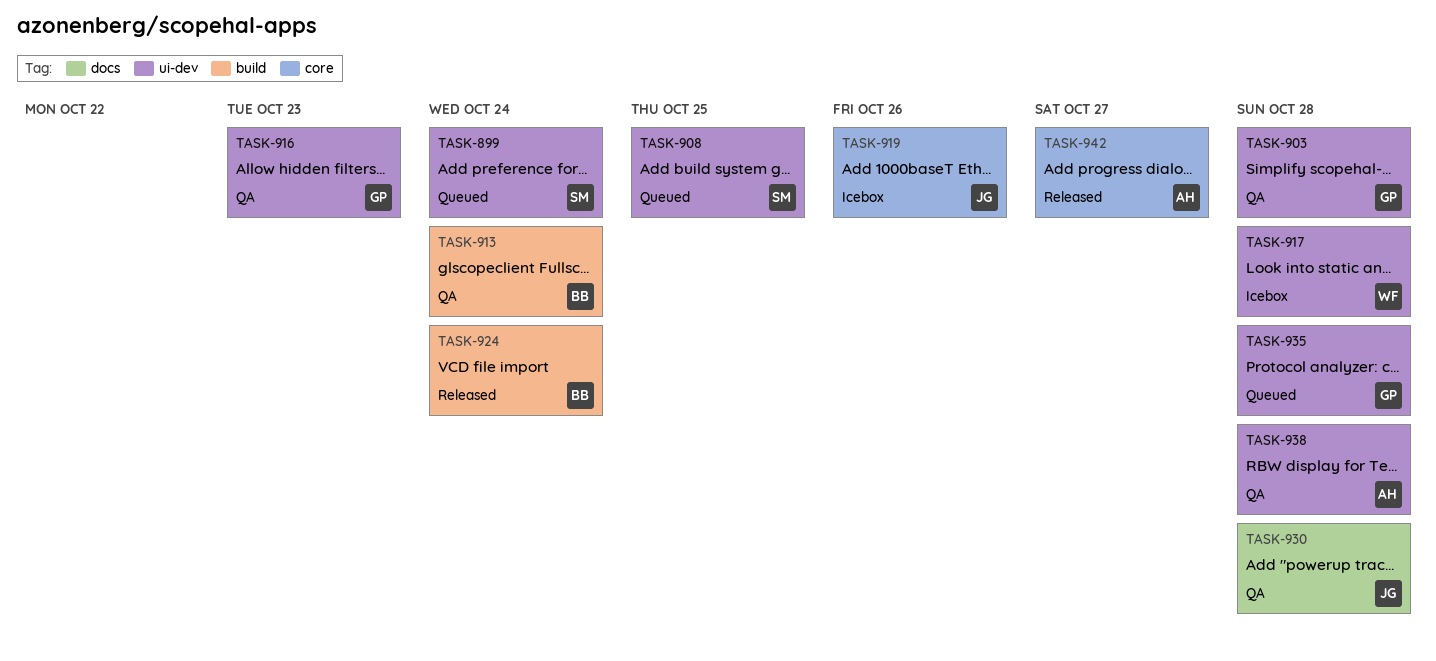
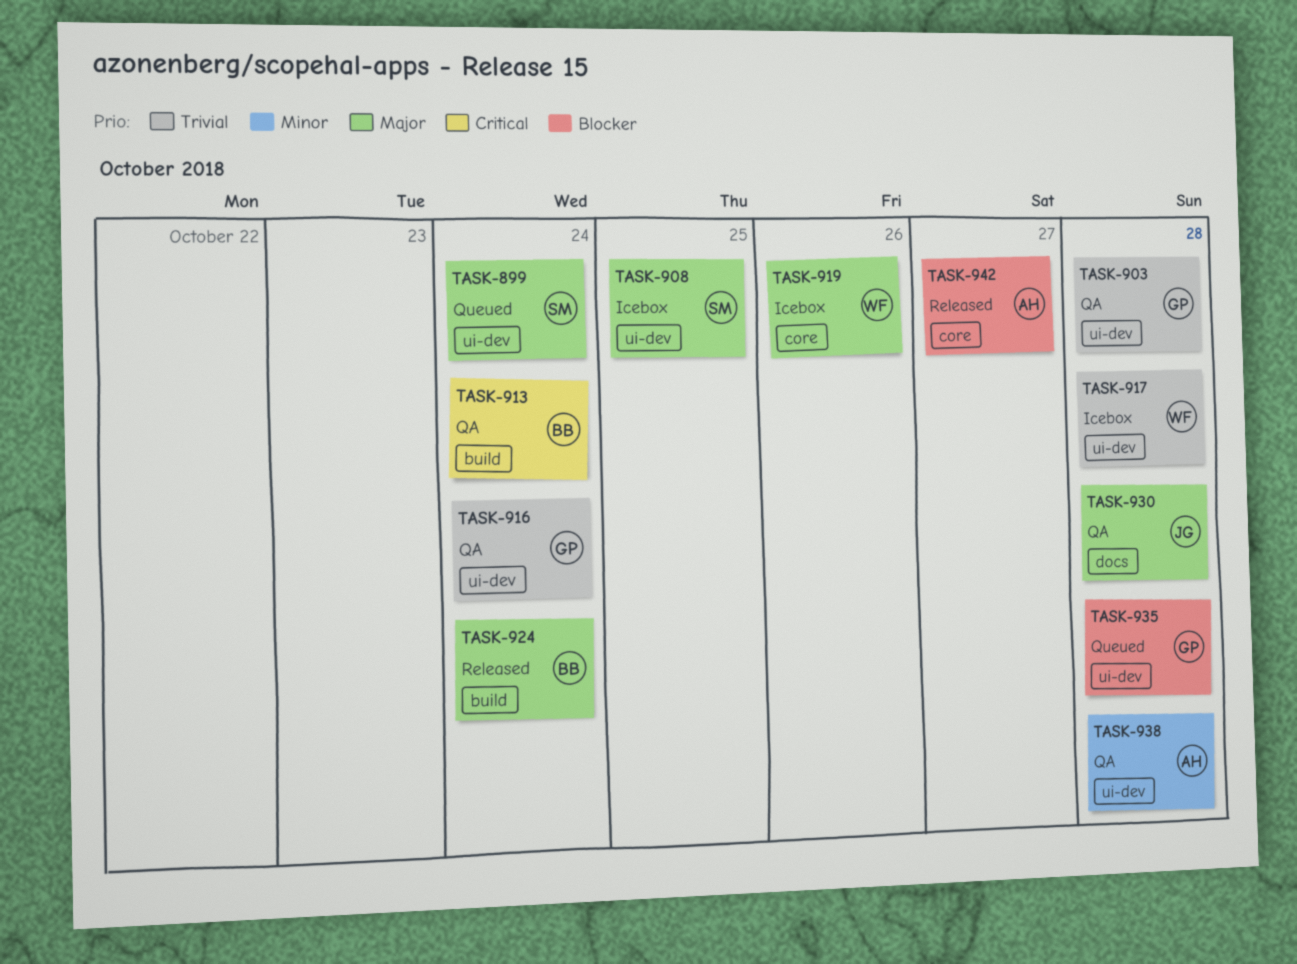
TASK-908, status: Queued -> Icebox
TASK-916, due: Oct 23 -> Oct 24
TASK-919, owner: JG -> WF

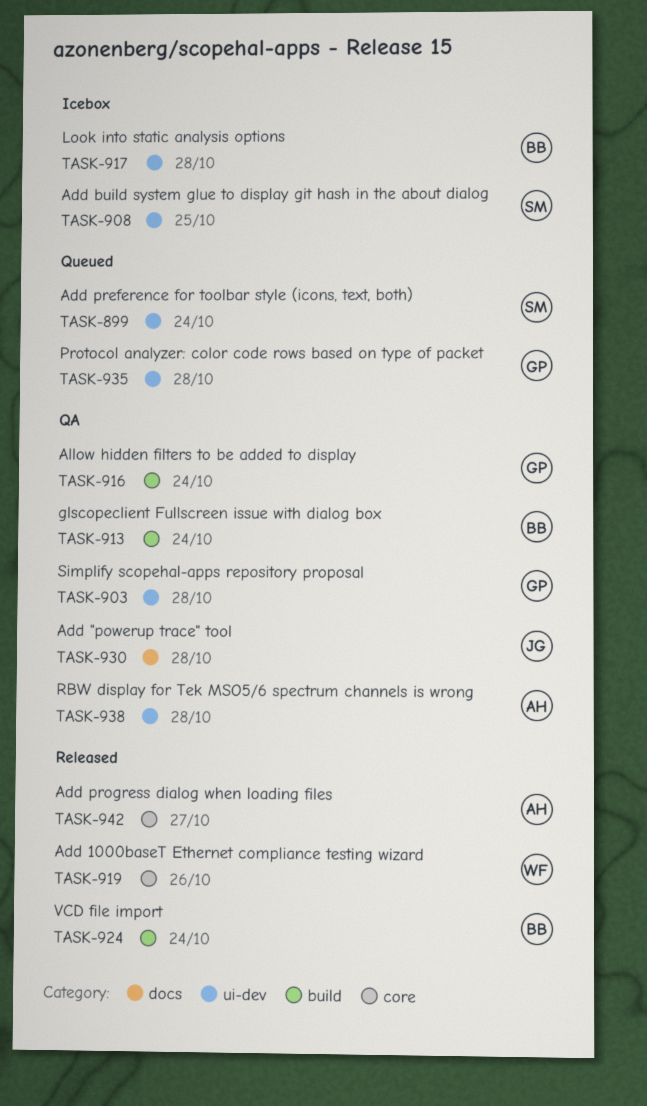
TASK-916, label: ui-dev -> build
TASK-917, owner: WF -> BB
TASK-919, status: Icebox -> Released

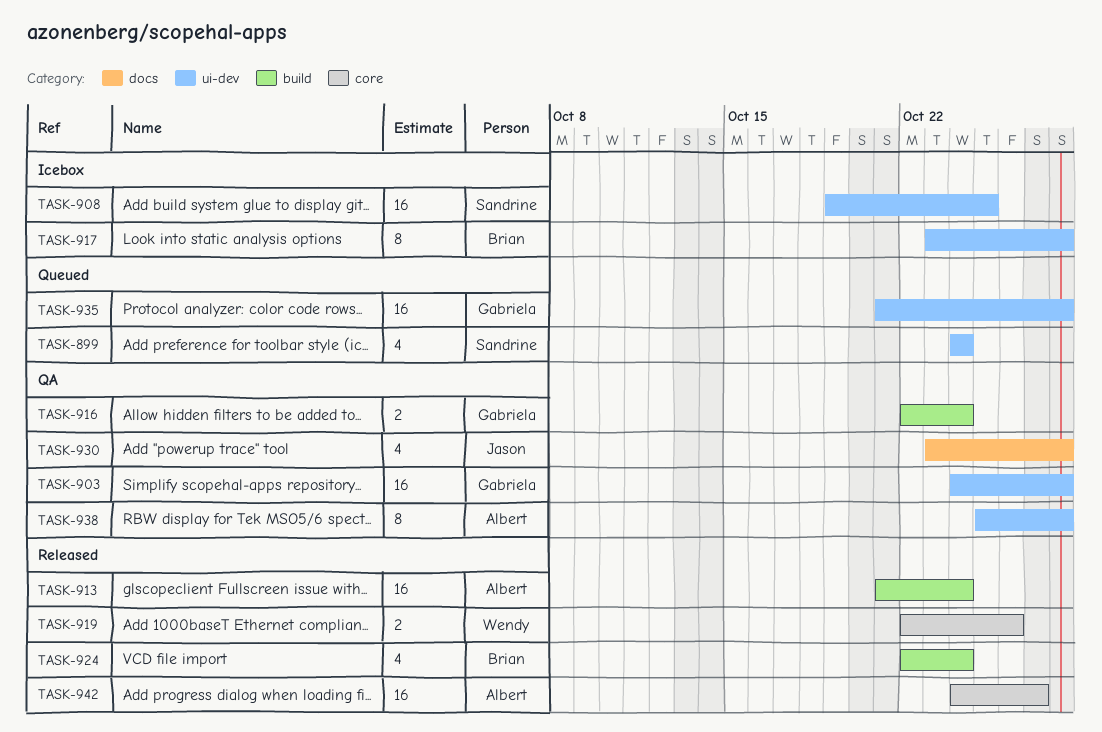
TASK-913, status: QA -> Released
TASK-913, owner: Brian -> Albert

